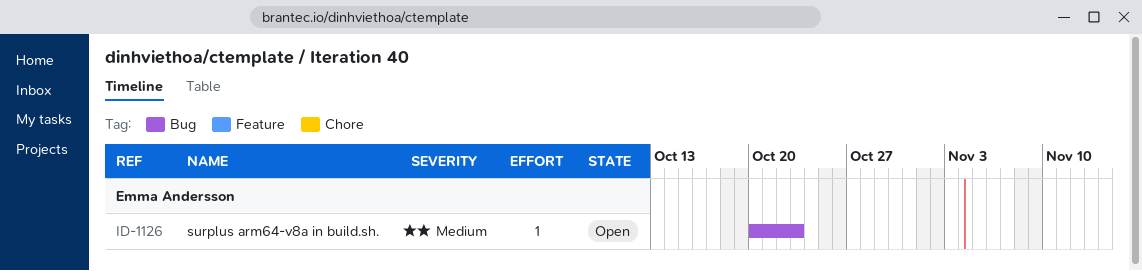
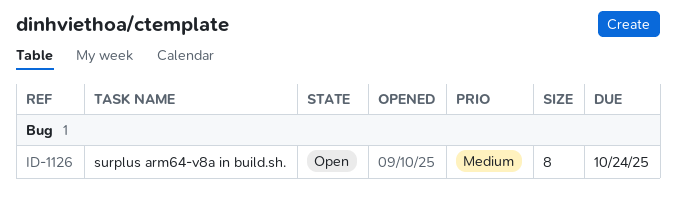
ID-1126, estimate: 1 -> 8
ID-1126, due: Oct 23 -> Oct 24

